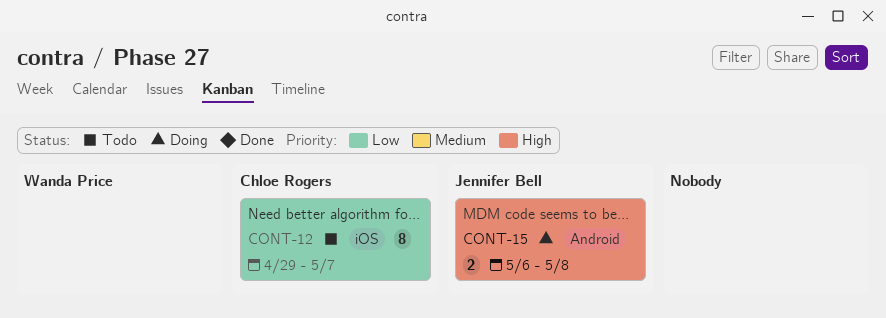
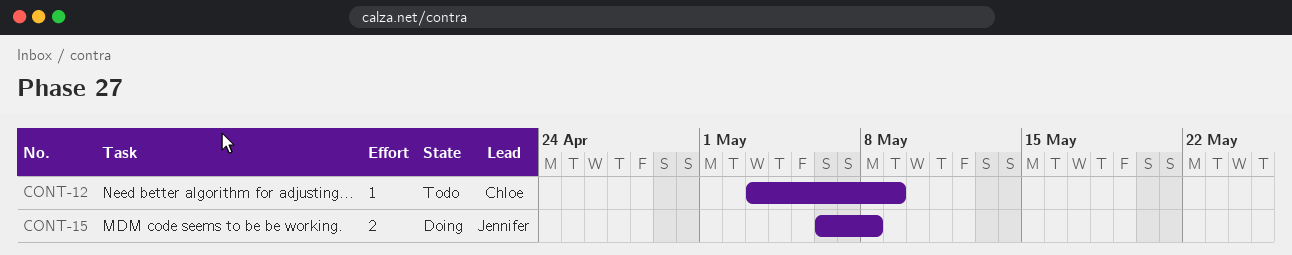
CONT-12, estimate: 8 -> 1
CONT-12, start: Apr 29 -> May 3
CONT-12, due: May 7 -> May 9

